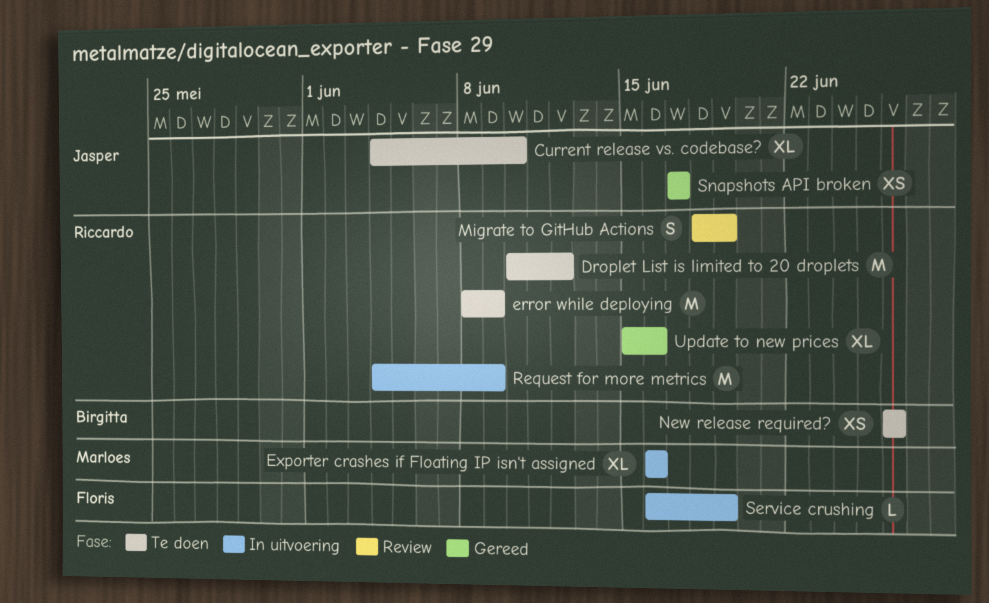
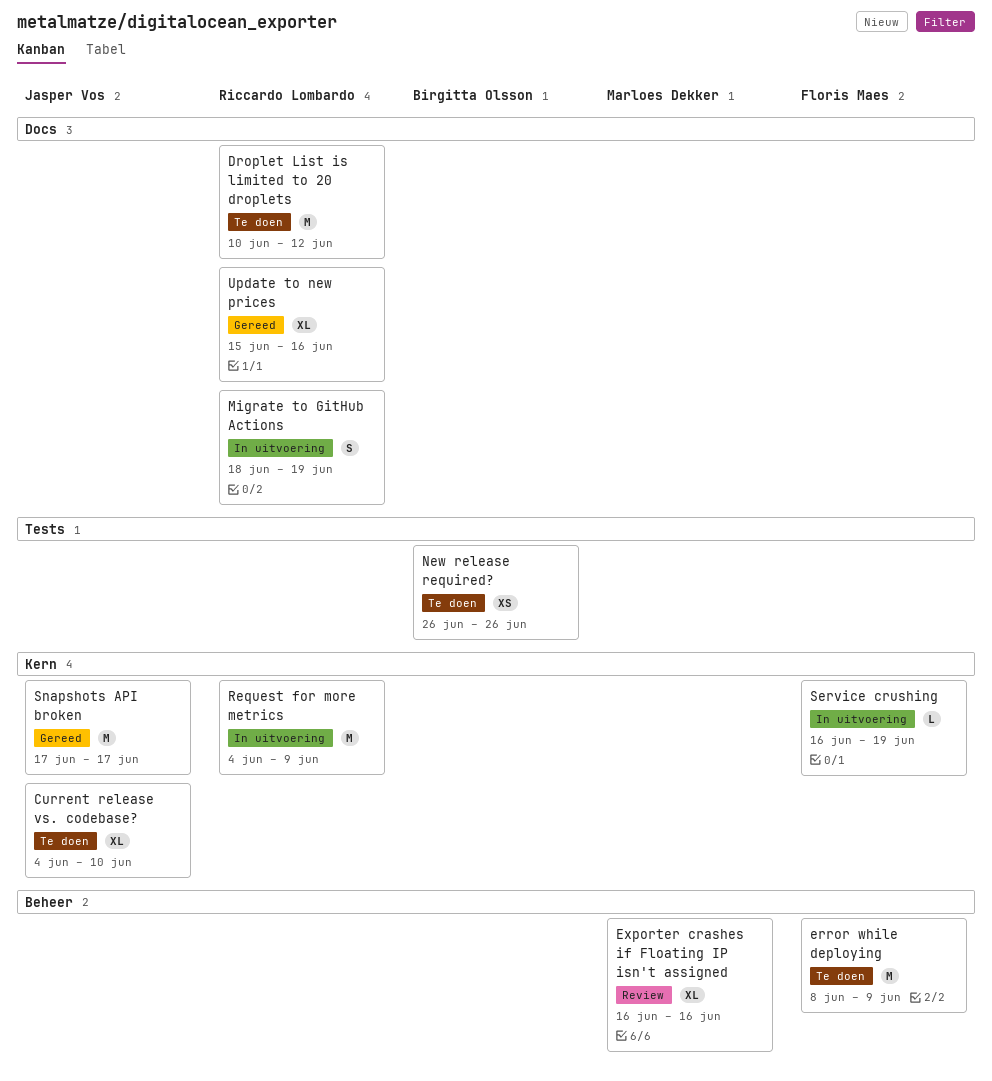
error while deploying, owner: Riccardo Lombardo -> Floris Maes
Exporter crashes if Floating IP isn't assigned, status: In uitvoering -> Review
Migrate to GitHub Actions, status: Review -> In uitvoering
Snapshots API broken, estimate: XS -> M

